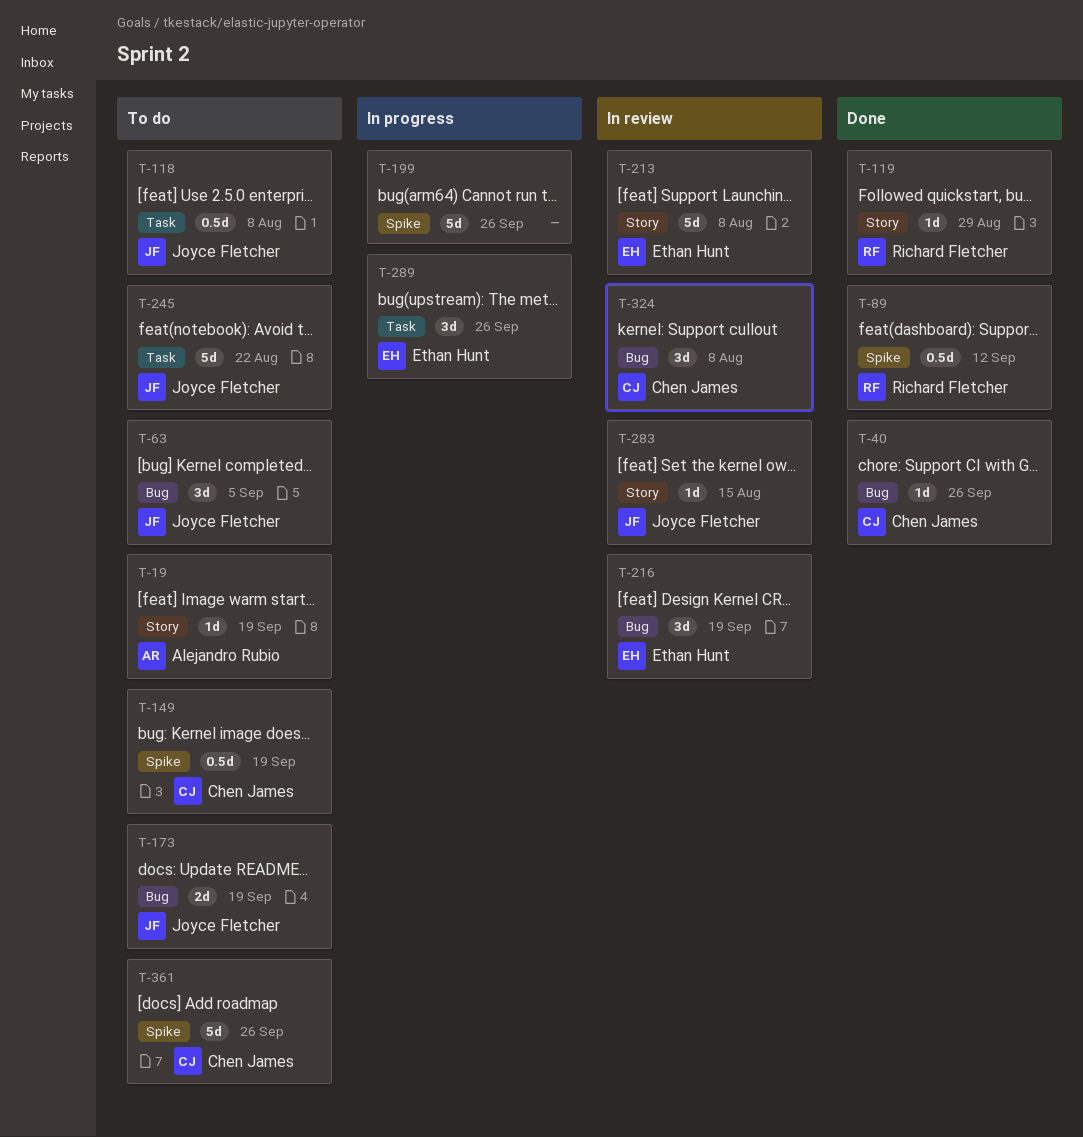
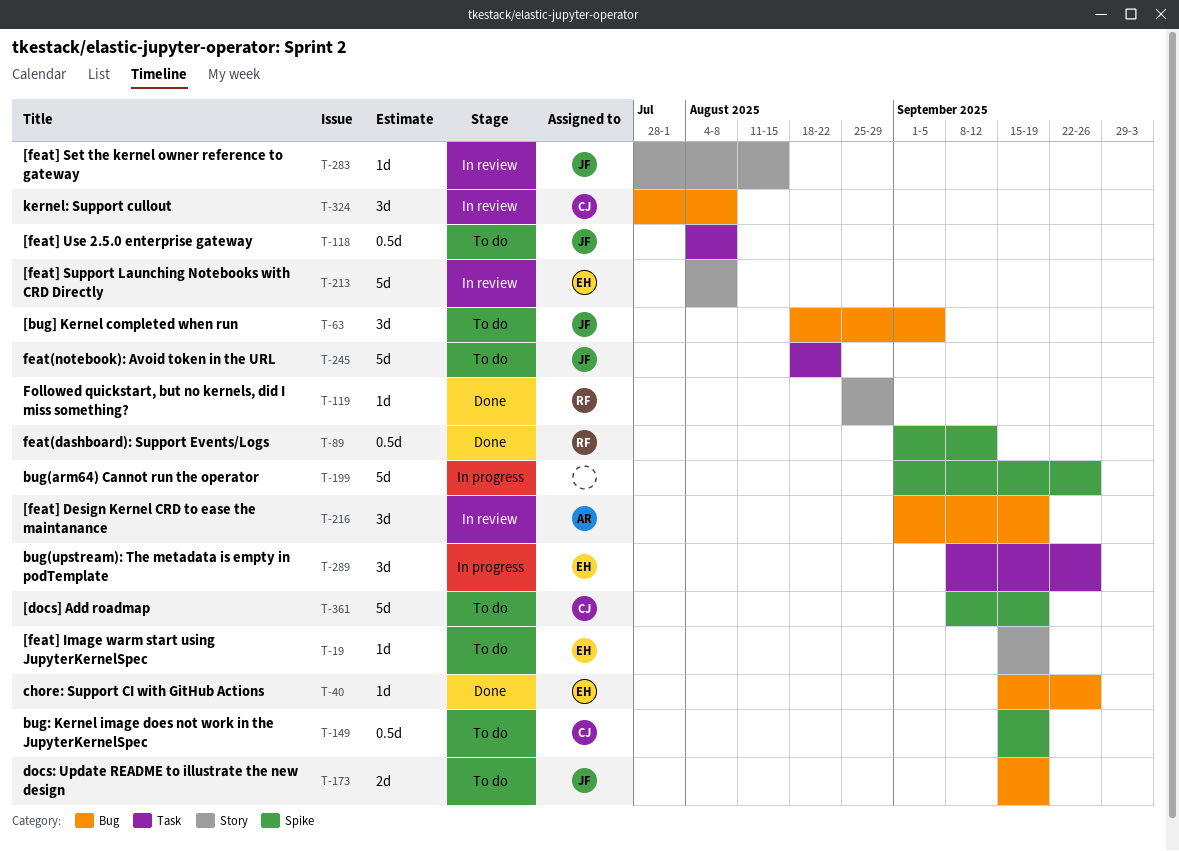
T-19, owner: Alejandro Rubio -> Ethan Hunt
T-40, owner: Chen James -> Ethan Hunt
T-216, owner: Ethan Hunt -> Alejandro Rubio
T-361, due: Sep 26 -> Sep 19

